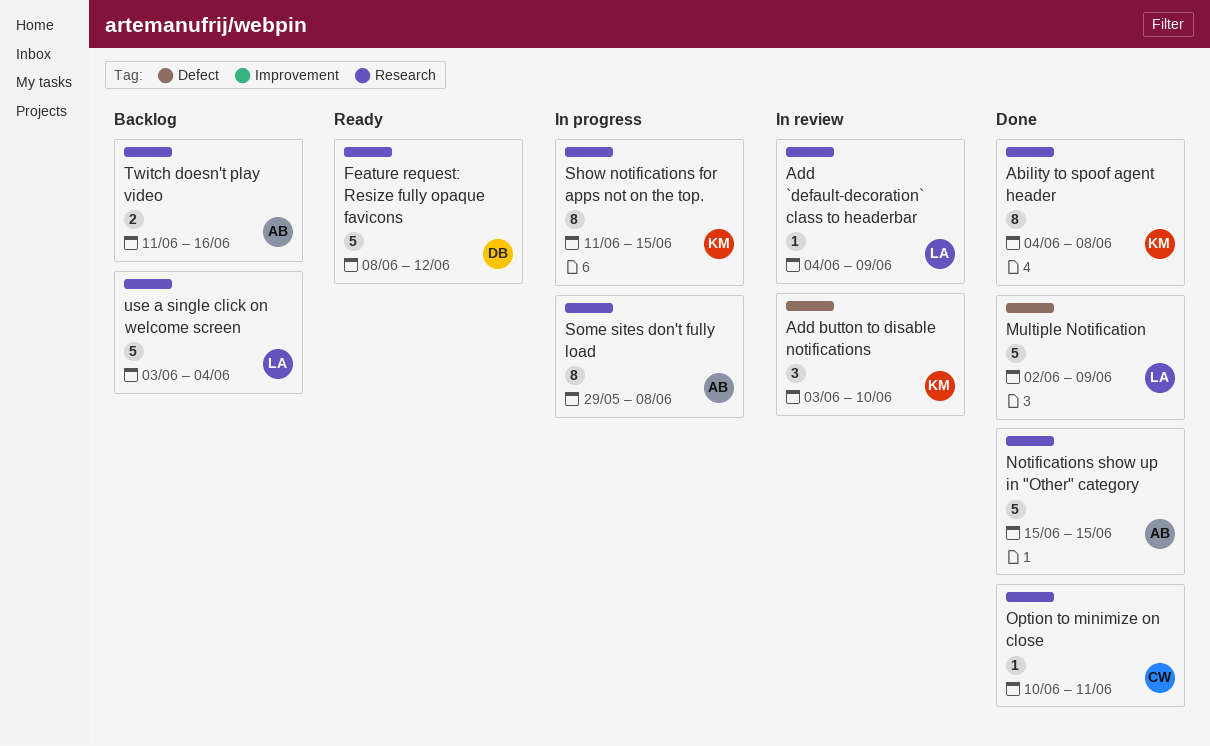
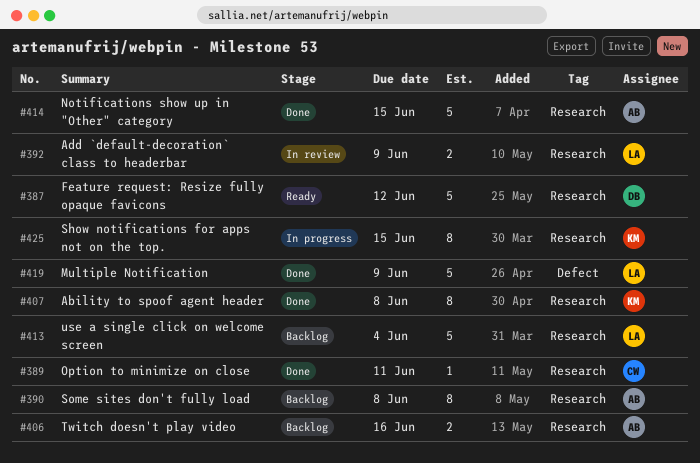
Add `default-decoration` class to headerbar, estimate: 1 -> 2
Add button to disable notifications: present -> none
Some sites don't fully load, status: In progress -> Backlog

